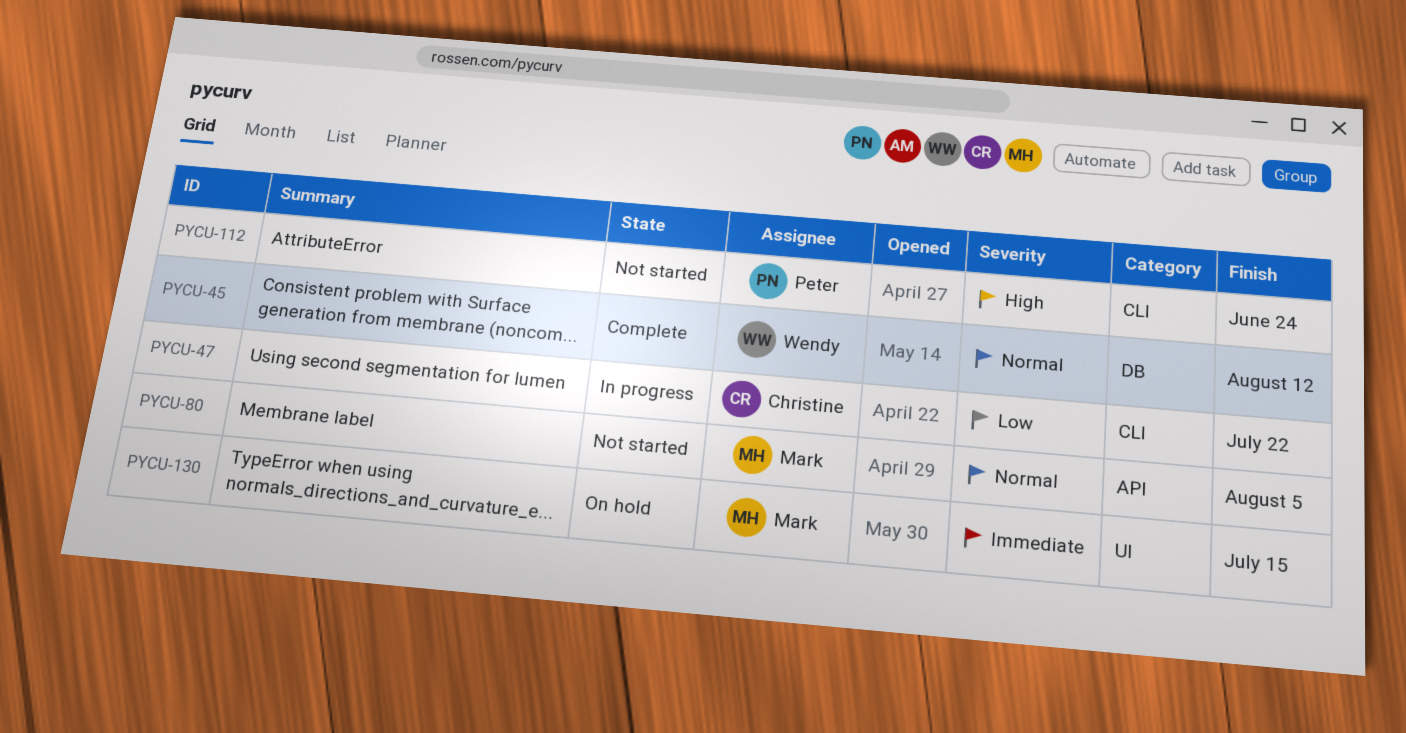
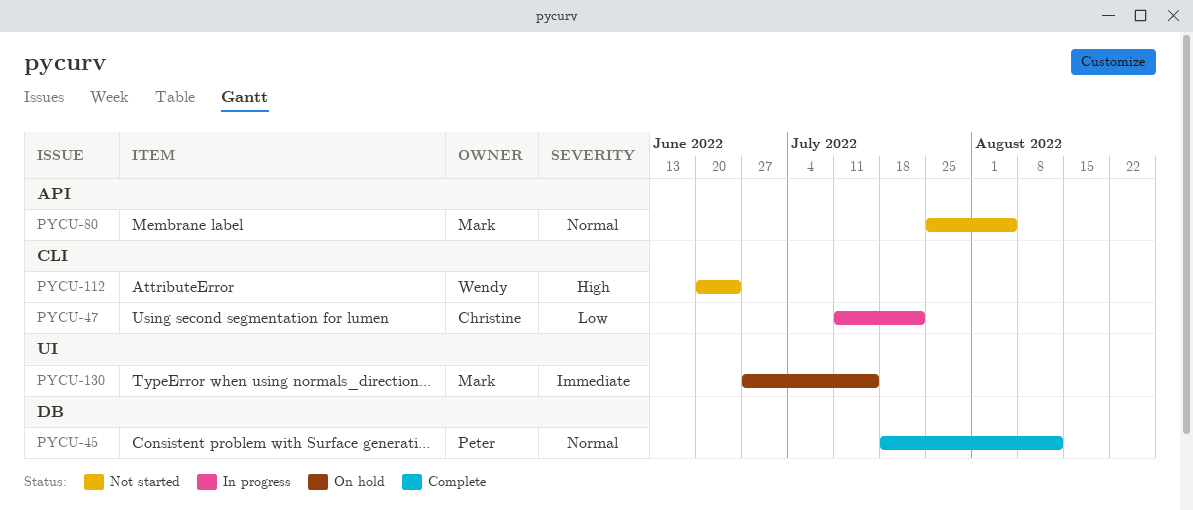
PYCU-45, owner: Wendy -> Peter
PYCU-112, owner: Peter -> Wendy

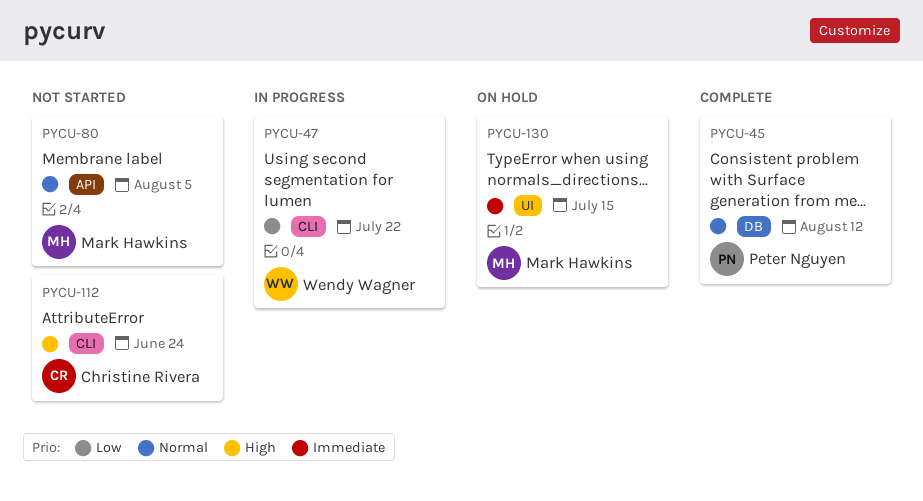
PYCU-47, owner: Christine Rivera -> Wendy Wagner
PYCU-112, owner: Wendy Wagner -> Christine Rivera

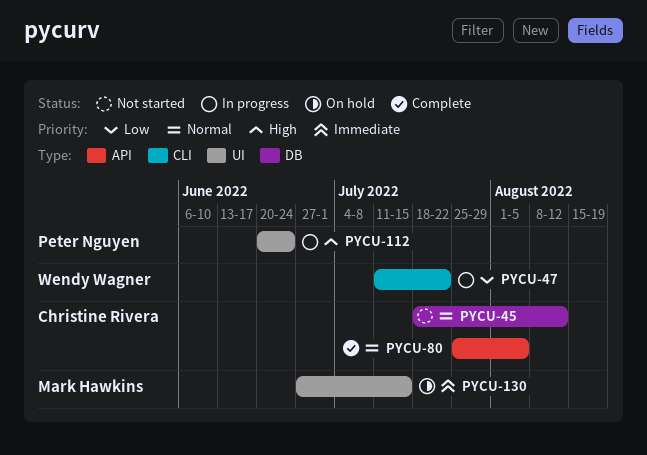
PYCU-45, status: Complete -> Not started
PYCU-45, owner: Peter Nguyen -> Christine Rivera
PYCU-80, status: Not started -> Complete
PYCU-80, owner: Mark Hawkins -> Christine Rivera
PYCU-112, status: Not started -> In progress
PYCU-112, owner: Christine Rivera -> Peter Nguyen
PYCU-112, label: CLI -> UI

